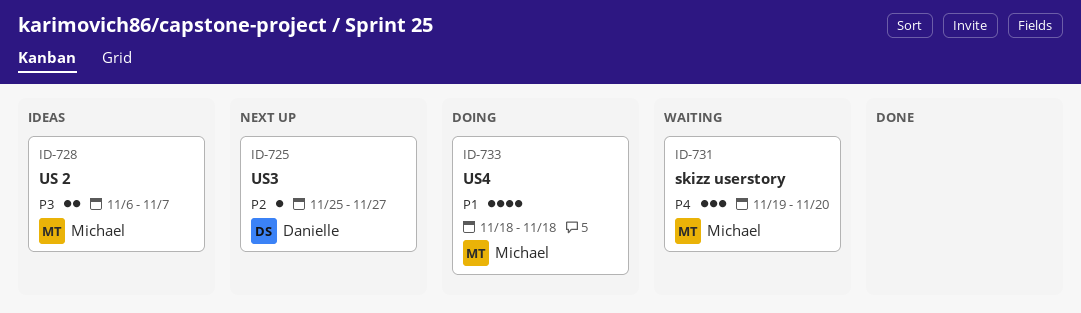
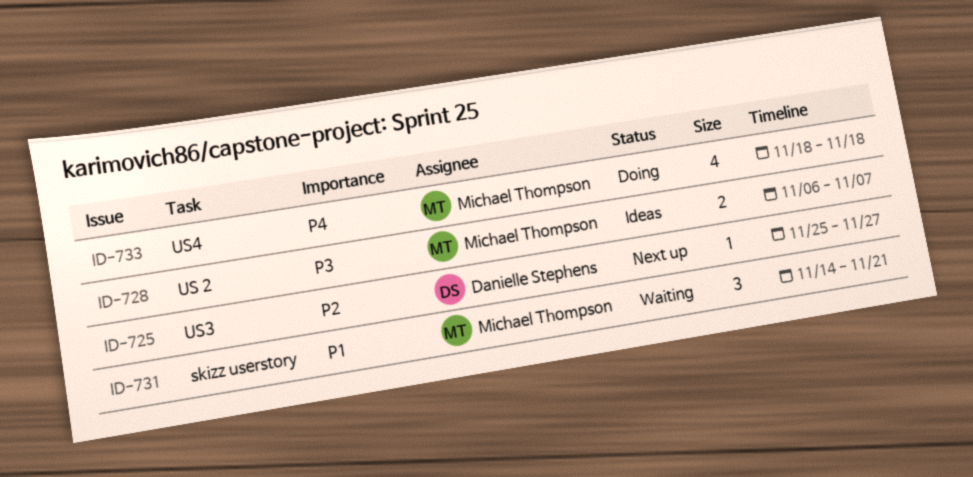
ID-731, priority: P4 -> P1
ID-731, start: Nov 19 -> Nov 14
ID-731, due: Nov 20 -> Nov 21
ID-733, priority: P1 -> P4

